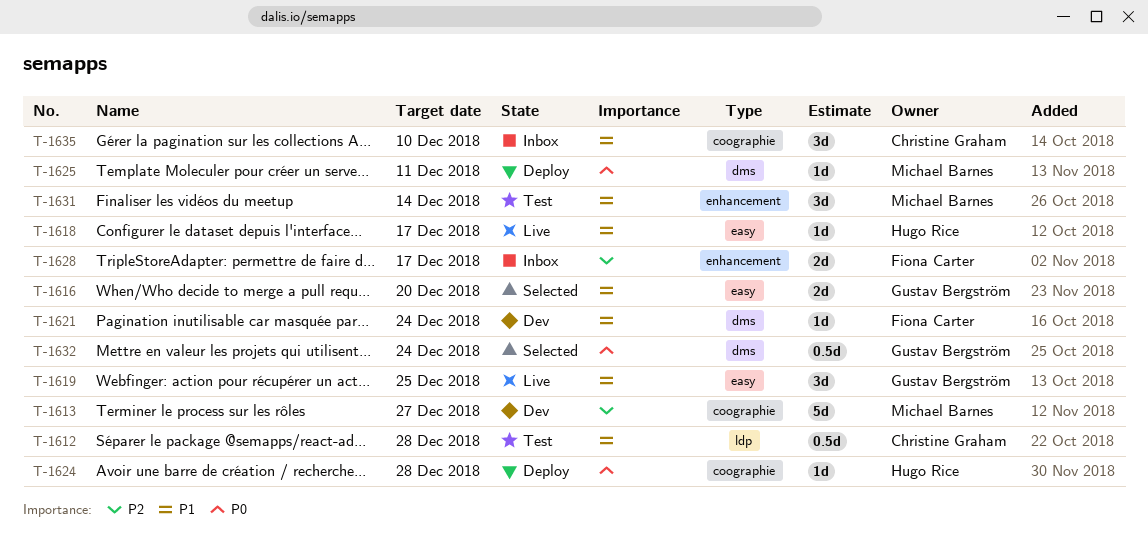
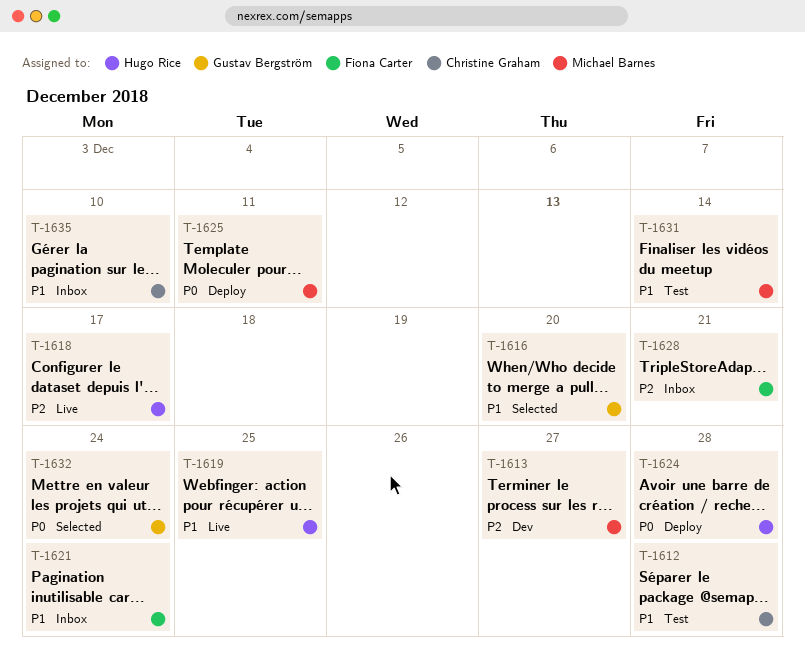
T-1618, priority: P1 -> P2
T-1619, owner: Gustav Bergström -> Hugo Rice
T-1621, status: Dev -> Inbox
T-1628, due: Dec 17 -> Dec 21

